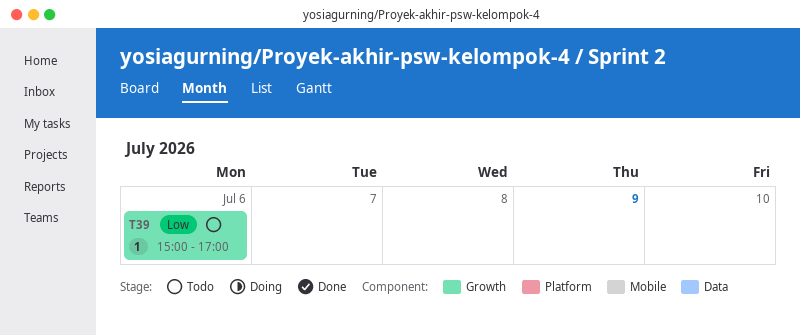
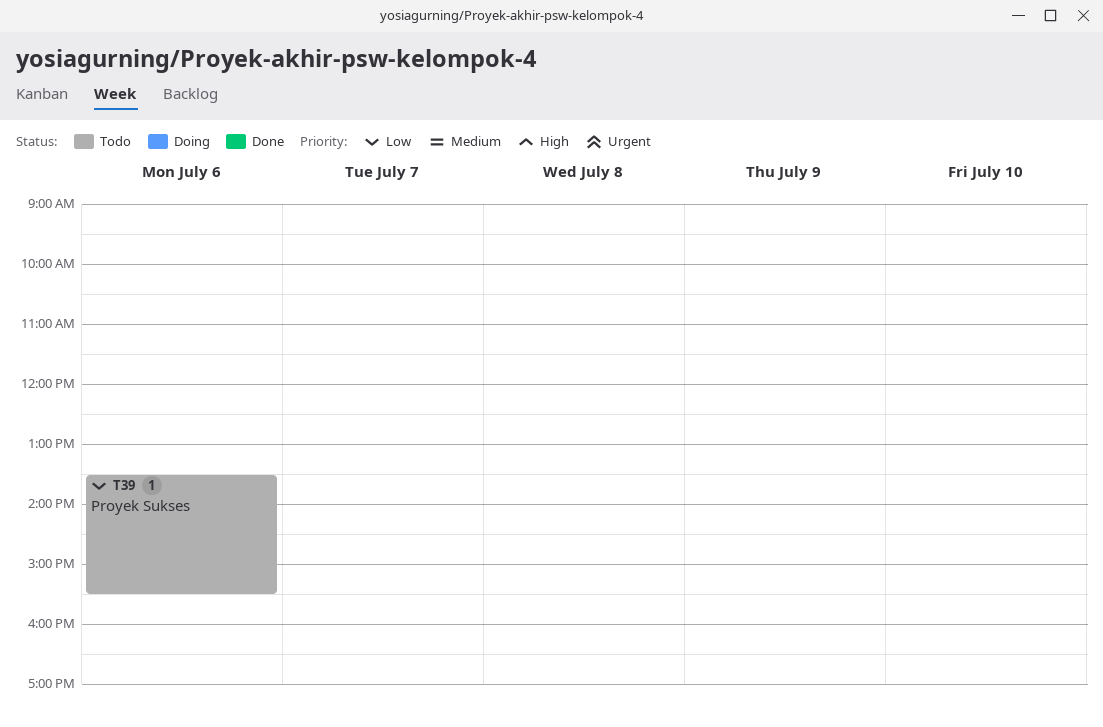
T39, begins: 15:00 -> 13:30
T39, ends: 17:00 -> 15:30

